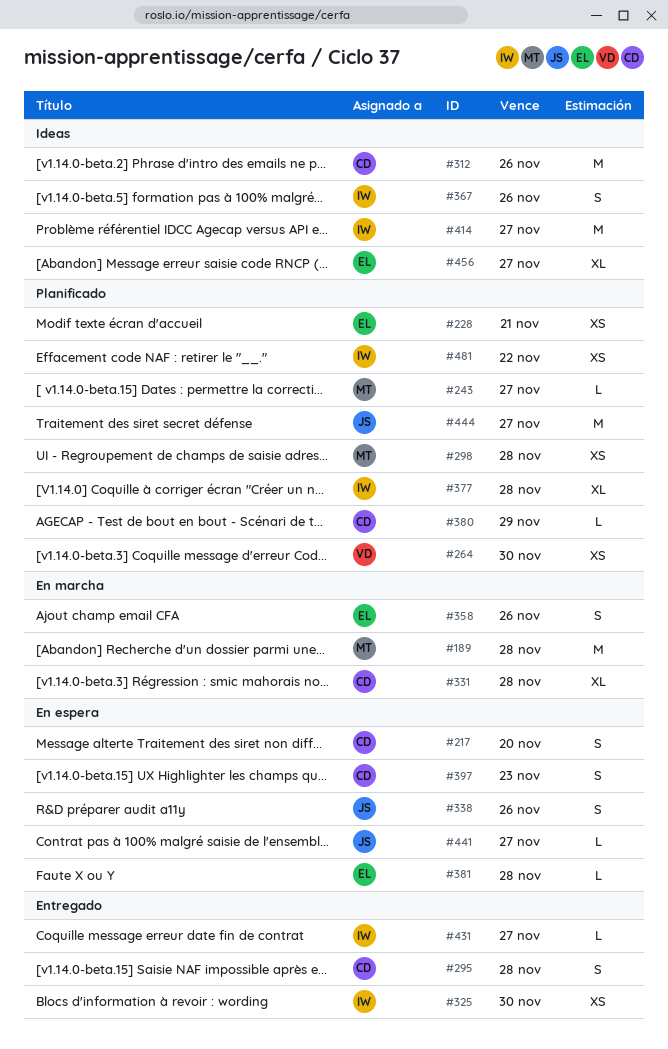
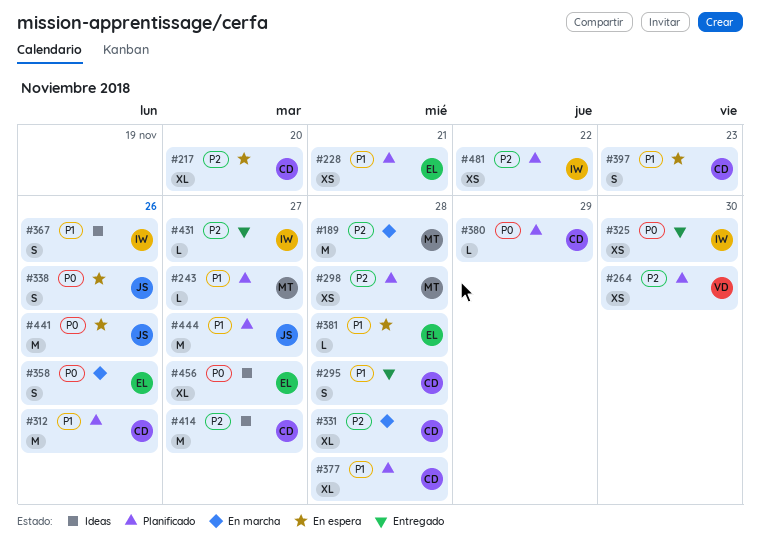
#217, estimate: S -> XL
#312, status: Ideas -> Planificado
#377, owner: IW -> CD
#414, owner: IW -> CD
#441, estimate: L -> M
#441, due: Nov 27 -> Nov 26

